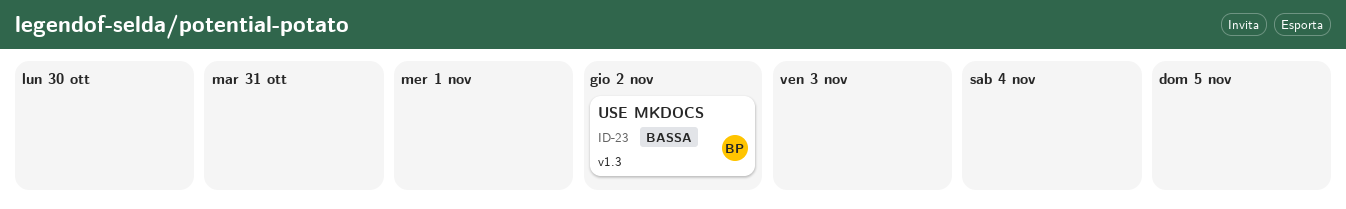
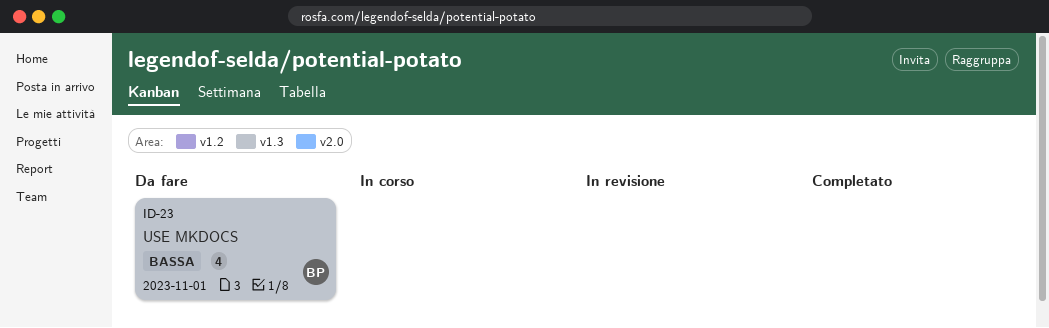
ID-23, due: Nov 2 -> Nov 1

